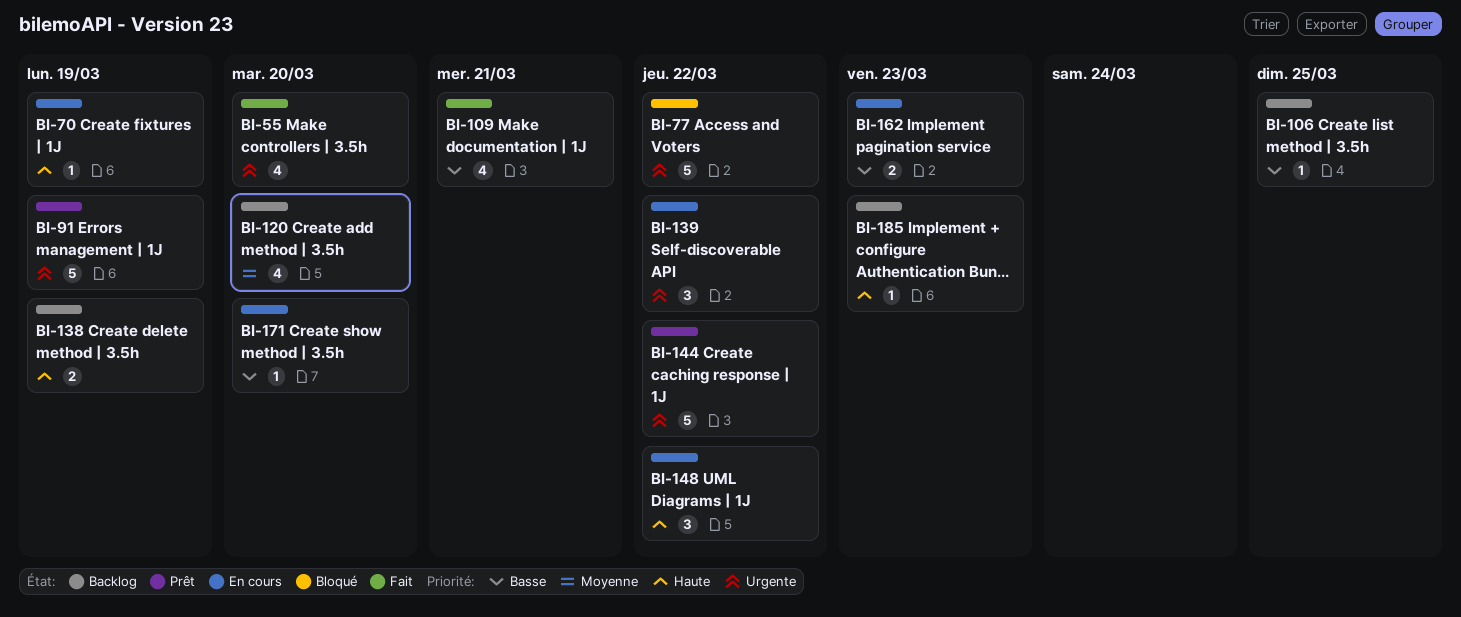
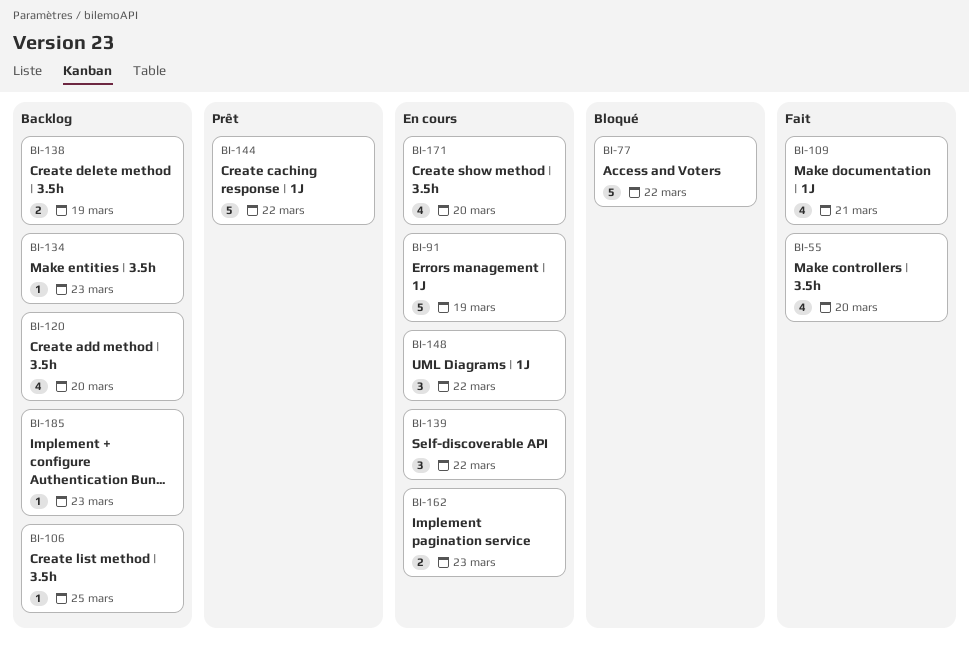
BI-70: present -> none
BI-91, status: Prêt -> En cours
BI-134: none -> present
BI-171, estimate: 1 -> 4

